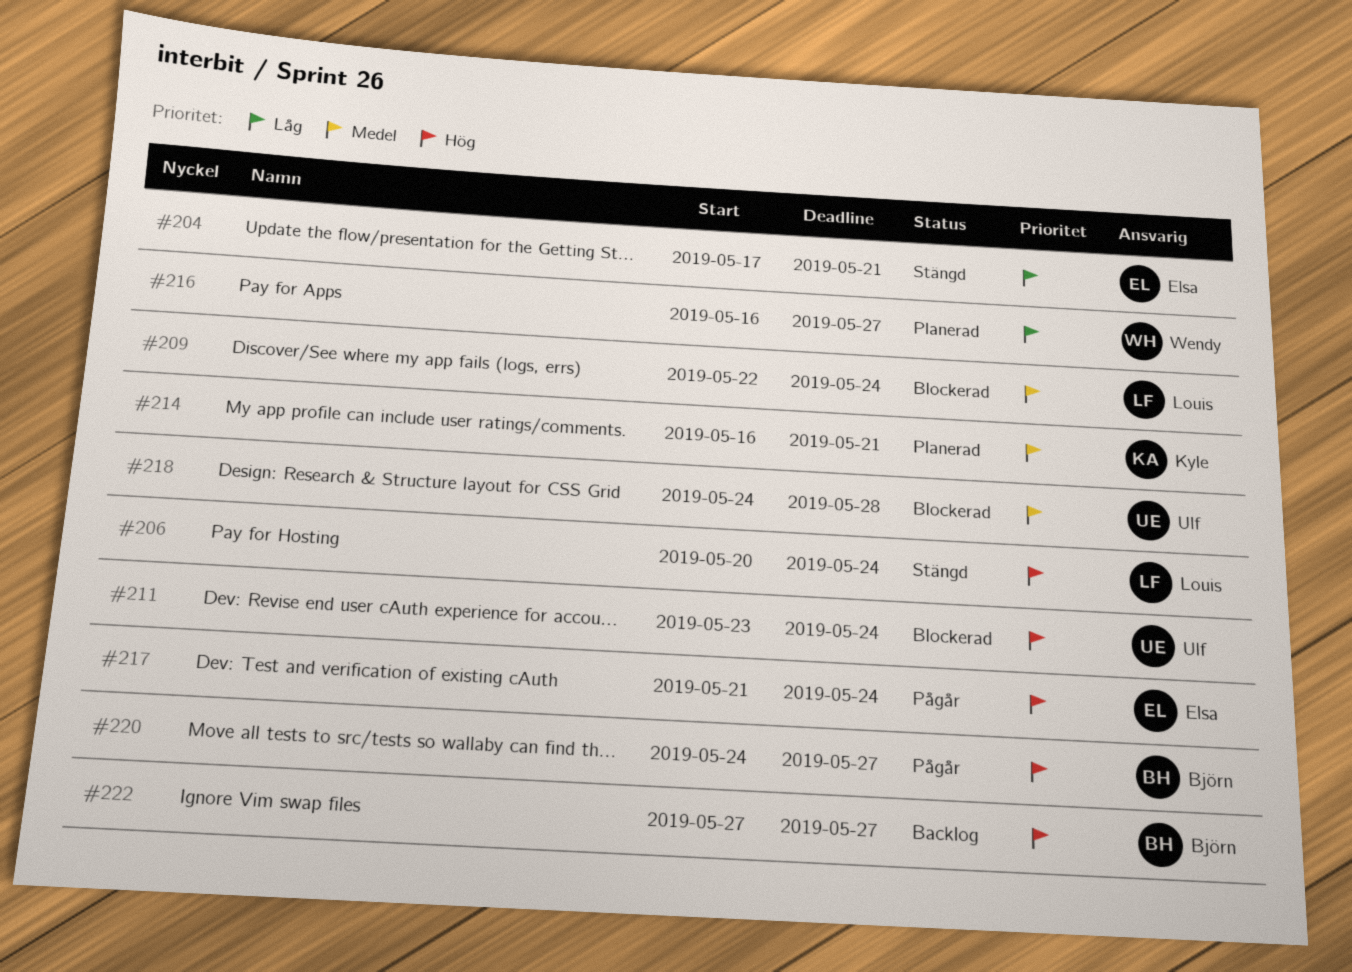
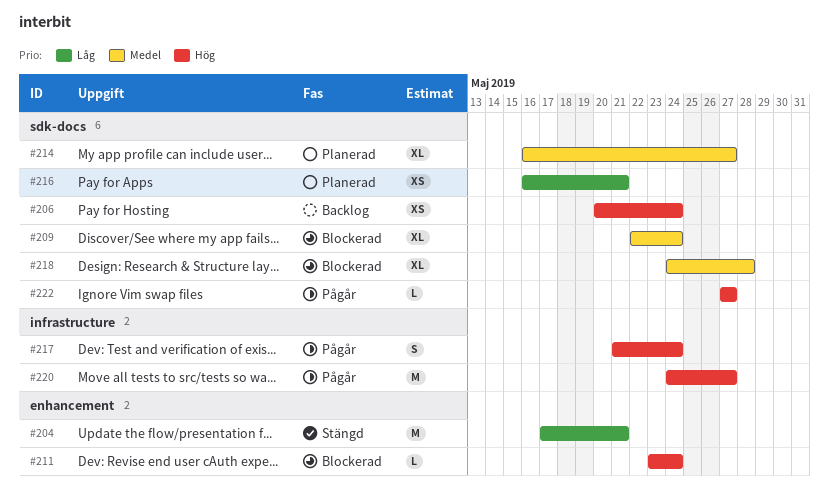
#206, status: Stängd -> Backlog
#214, due: May 21 -> May 27
#216, due: May 27 -> May 21
#222, status: Backlog -> Pågår

